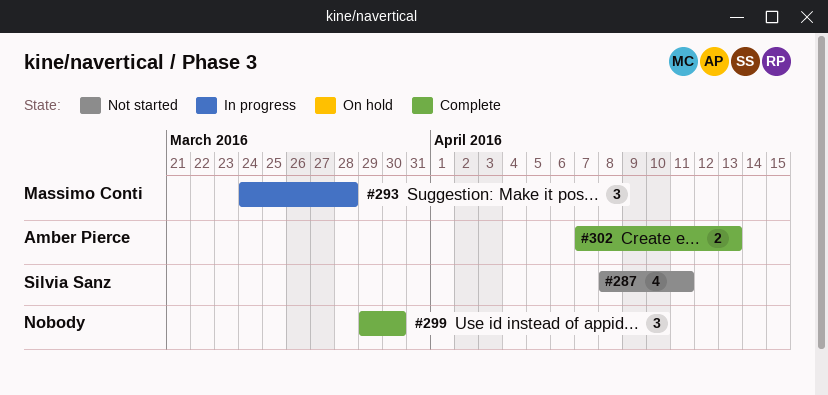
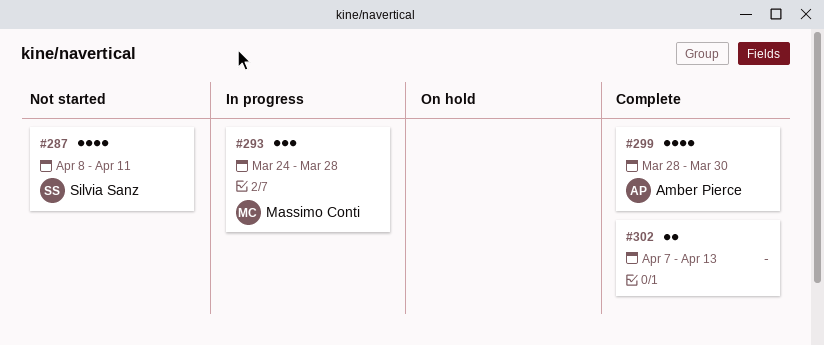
#299, owner: none -> Amber Pierce
#299, estimate: 3 -> 4
#299, start: Mar 29 -> Mar 28
#302, owner: Amber Pierce -> none

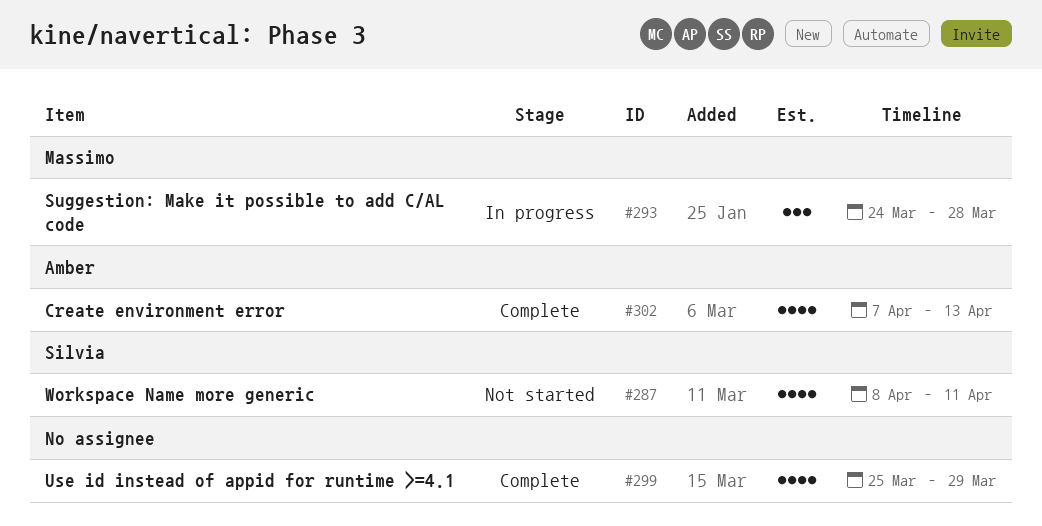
#299, owner: Amber Pierce -> none
#299, start: Mar 28 -> Mar 25
#299, due: Mar 30 -> Mar 29
#302, owner: none -> Amber Pierce
#302, estimate: 2 -> 4

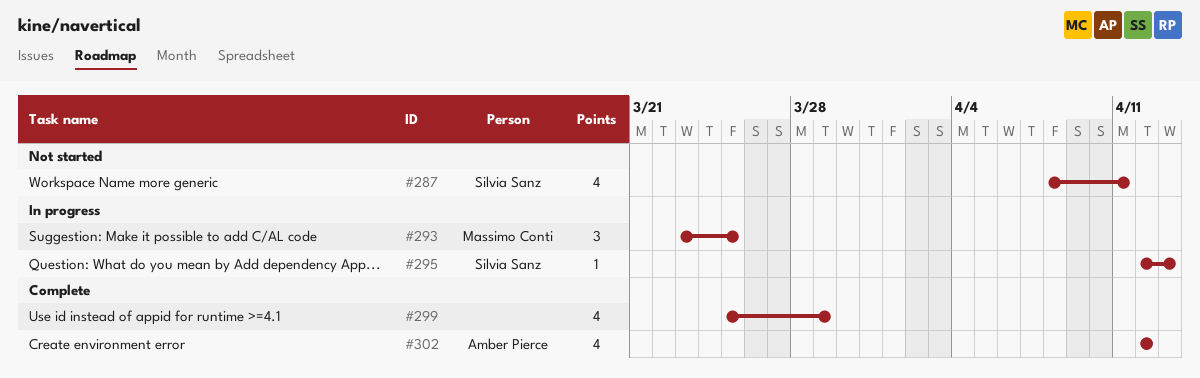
#293, start: Mar 24 -> Mar 23
#293, due: Mar 28 -> Mar 25
#295: none -> present
#302, start: Apr 7 -> Apr 12
#302, due: Apr 13 -> Apr 12

